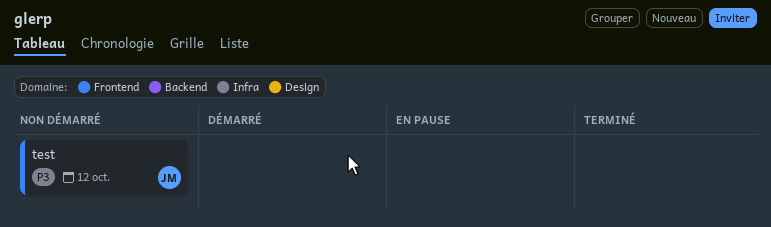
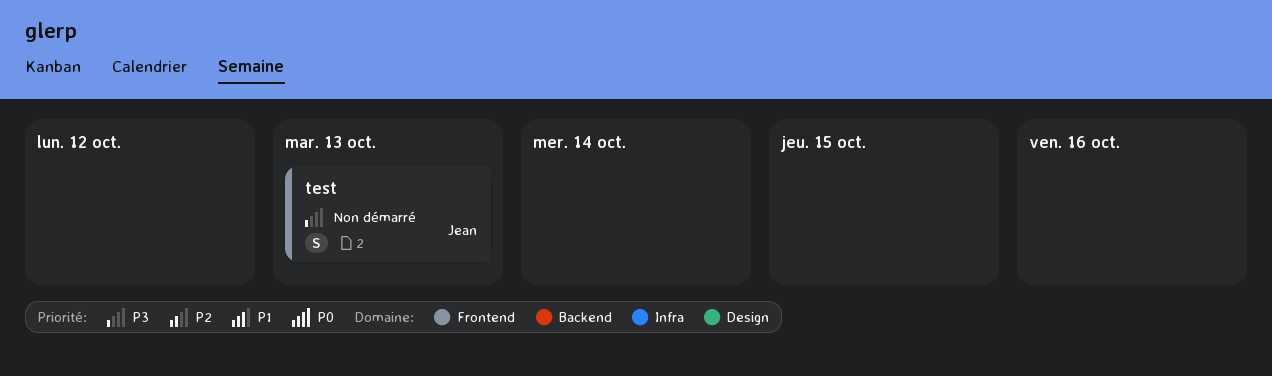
test, due: Oct 12 -> Oct 13

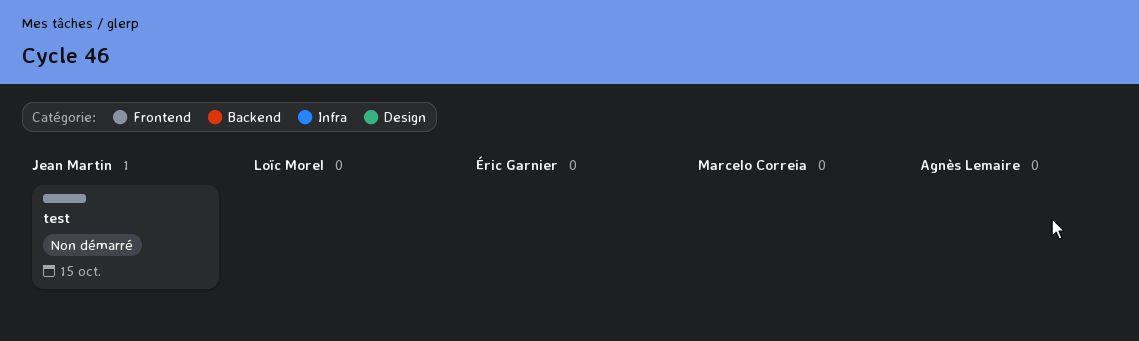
test, due: Oct 13 -> Oct 15

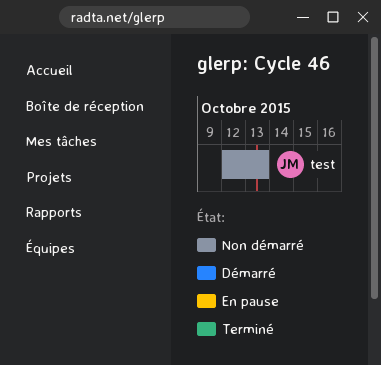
test, due: Oct 15 -> Oct 13

